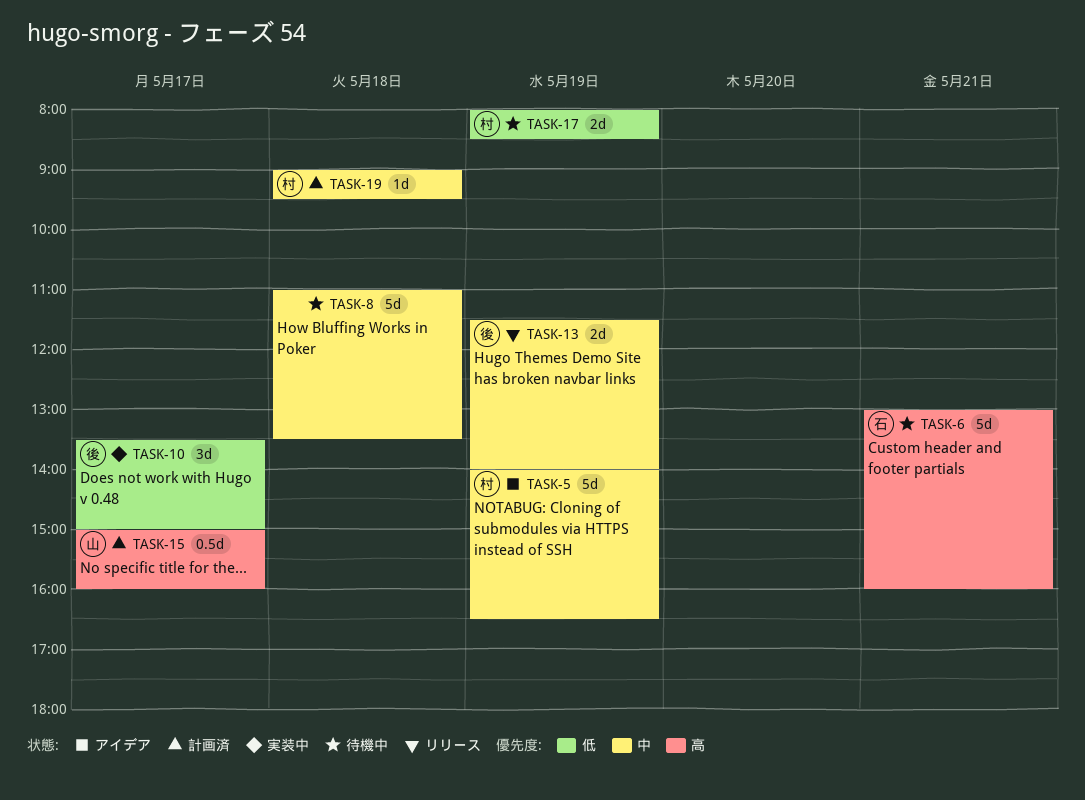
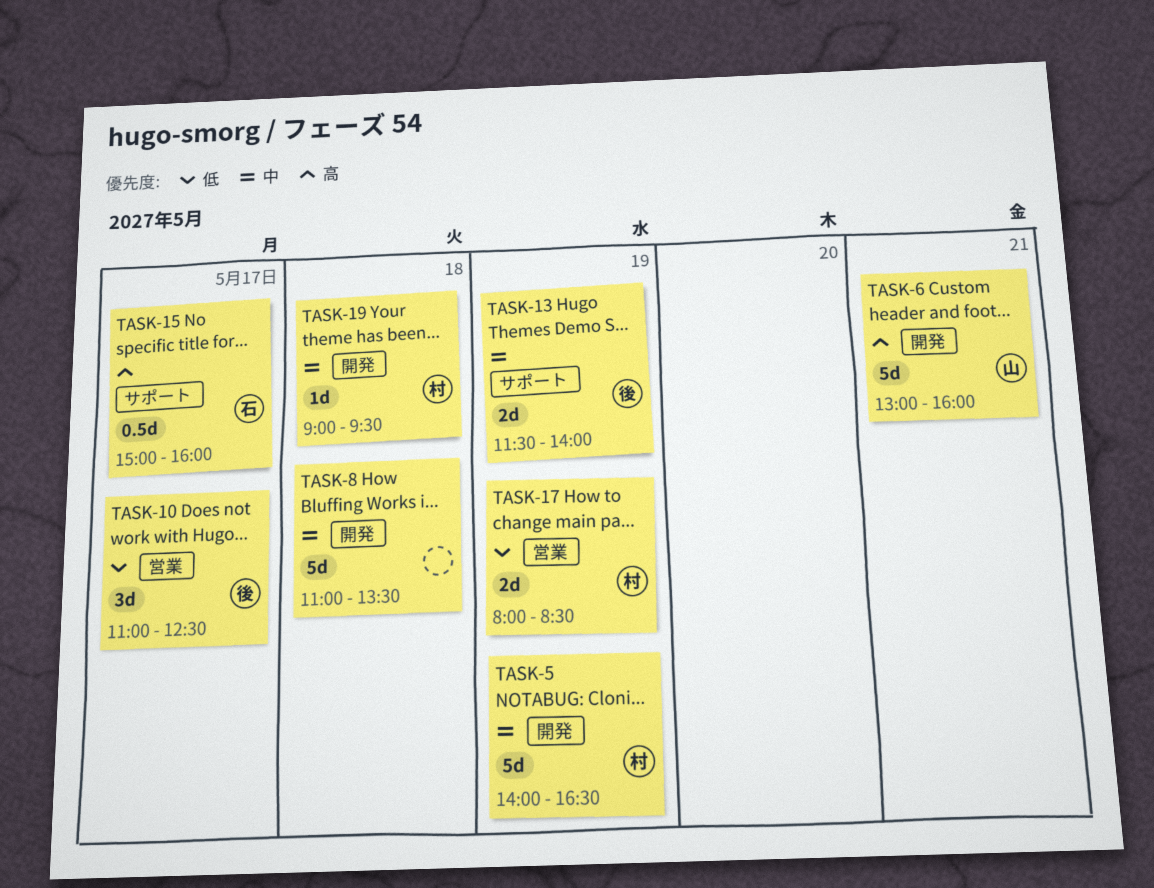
TASK-6, owner: 石 -> 山
TASK-10, begins: 13:30 -> 11:00
TASK-10, ends: 15:00 -> 12:30
TASK-15, owner: 山 -> 石

